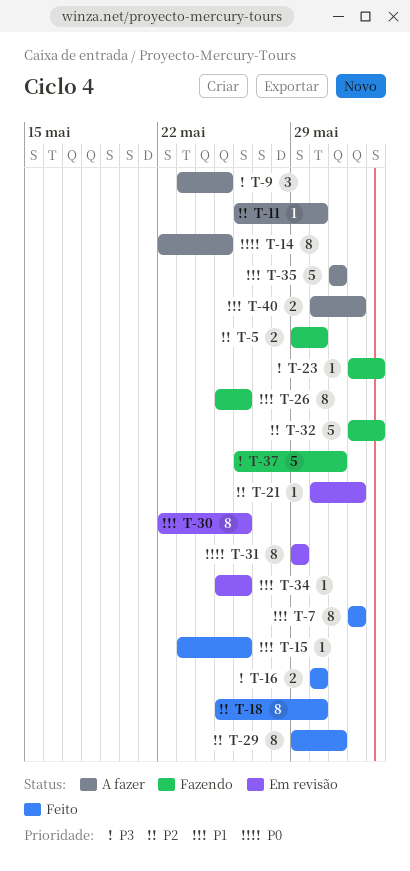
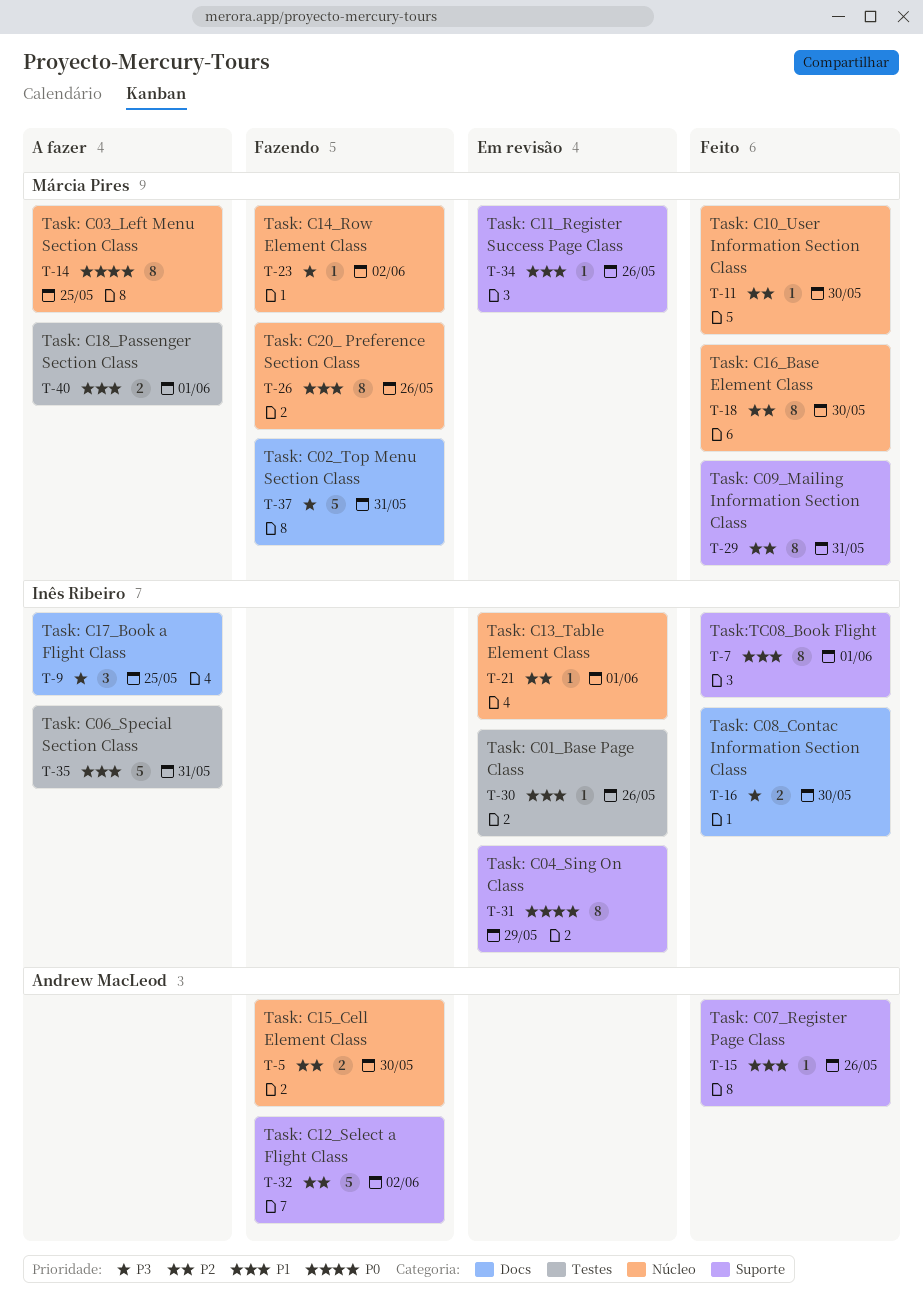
T-11, status: A fazer -> Feito
T-30, estimate: 8 -> 1

